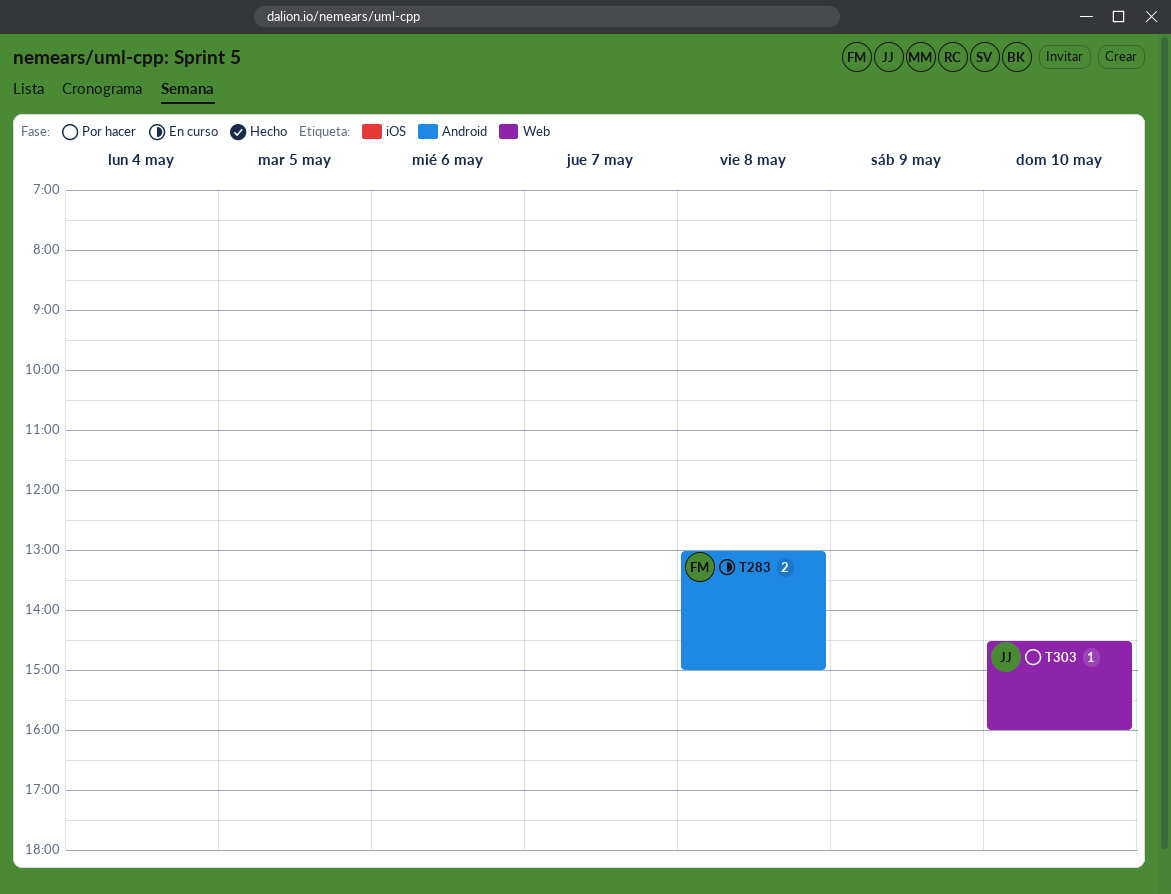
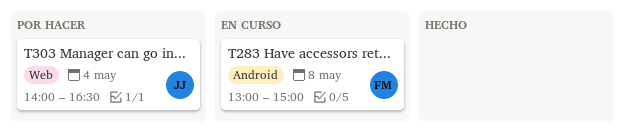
T303, day: May 10 -> May 4
T303, begins: 14:30 -> 14:00
T303, ends: 16:00 -> 16:30

